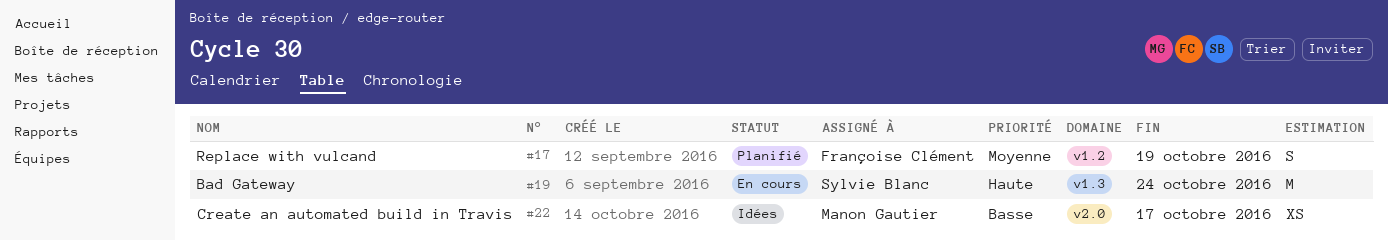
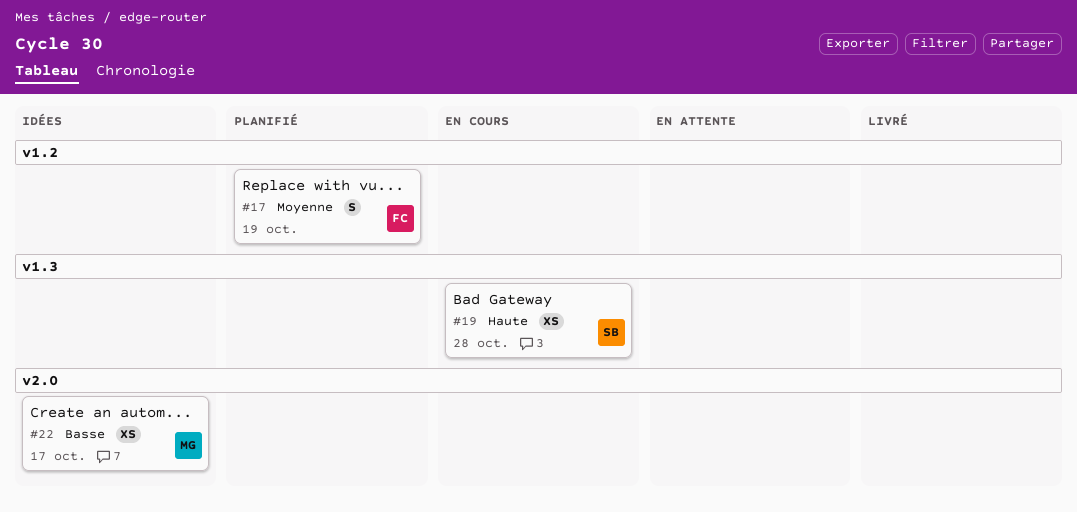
#19, estimate: M -> XS
#19, due: Oct 24 -> Oct 28

